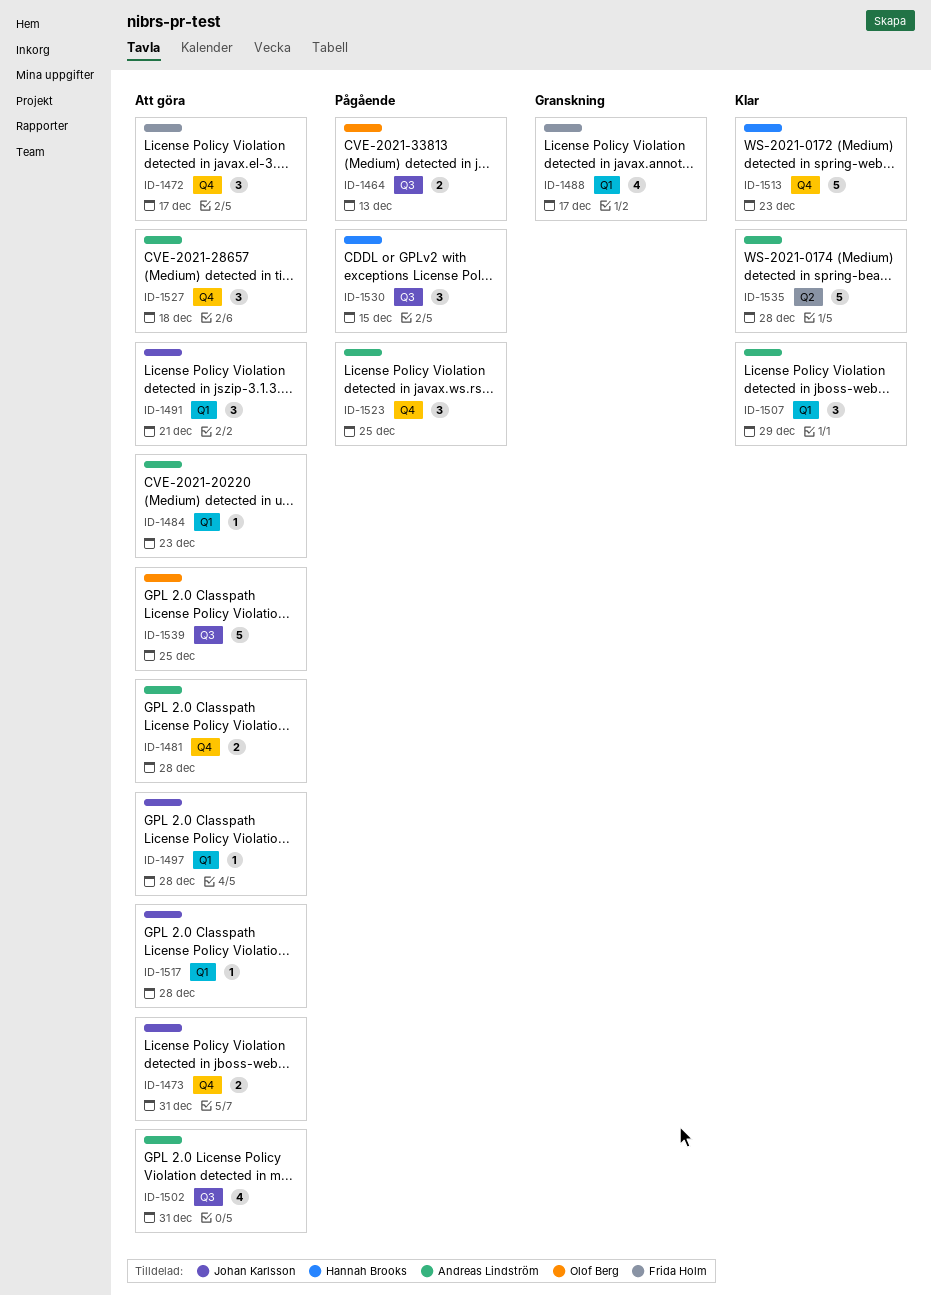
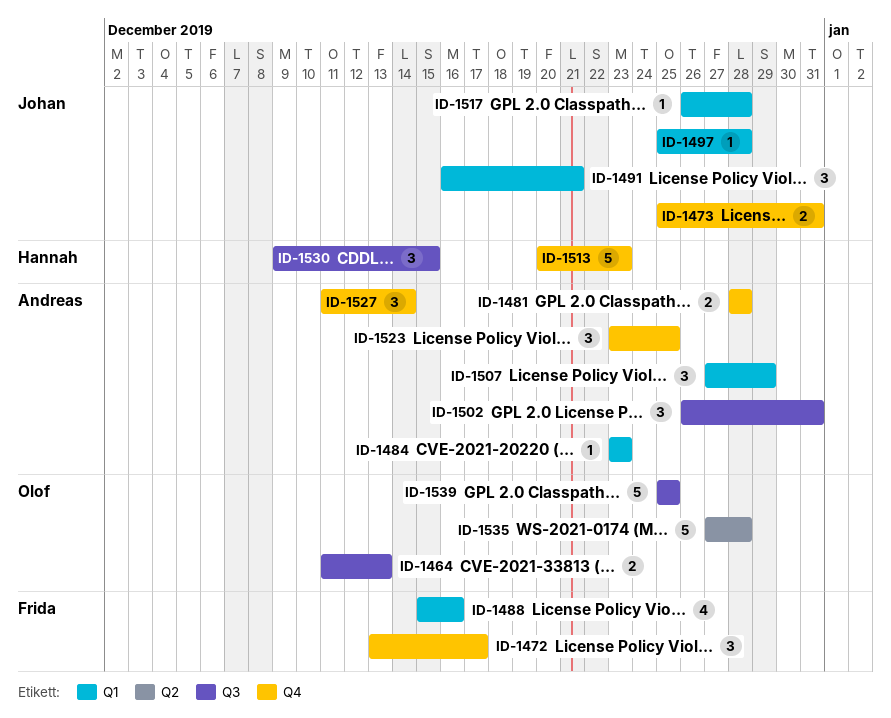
ID-1488, due: Dec 17 -> Dec 16
ID-1502, estimate: 4 -> 3
ID-1527, due: Dec 18 -> Dec 14
ID-1535, owner: Andreas Lindström -> Olof Berg

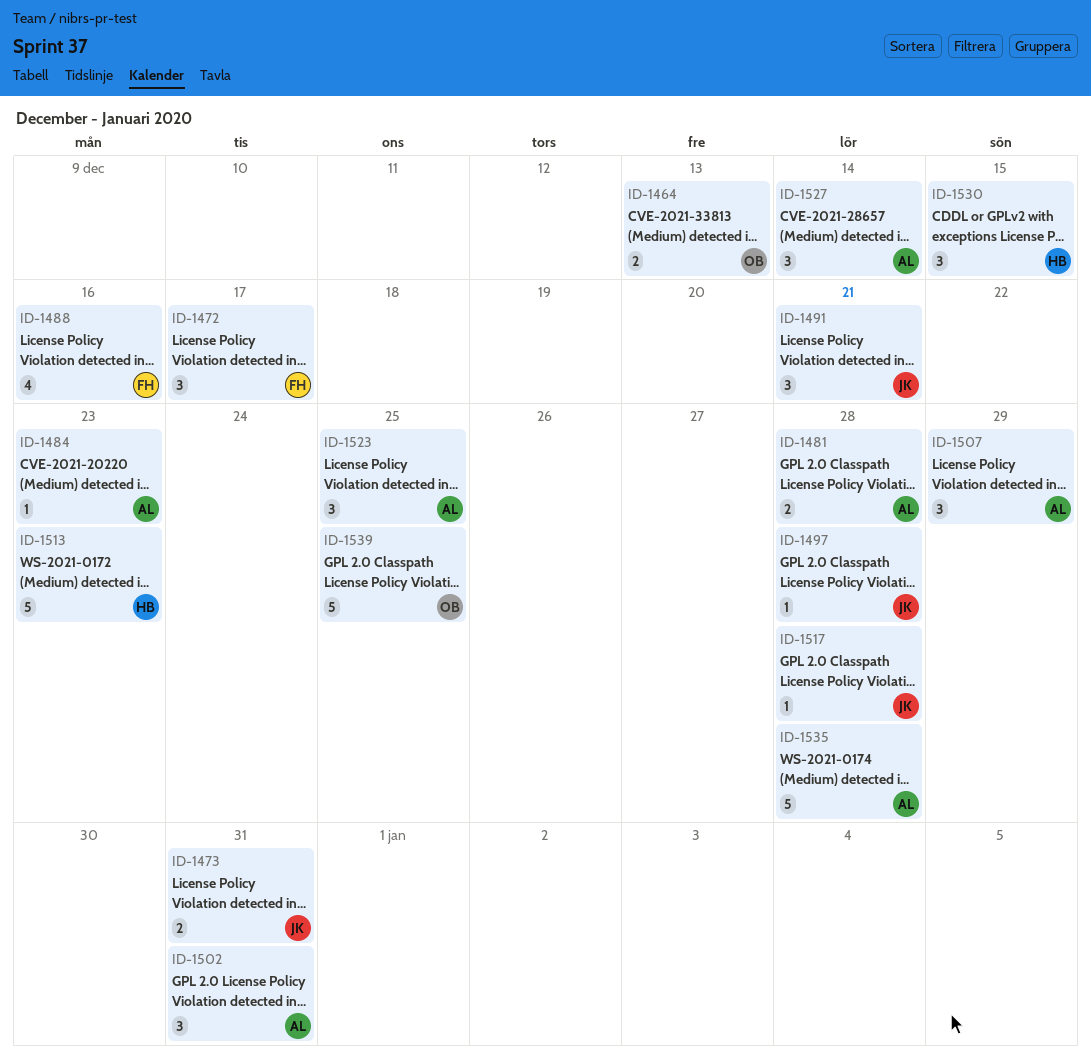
ID-1535, owner: Olof -> Andreas

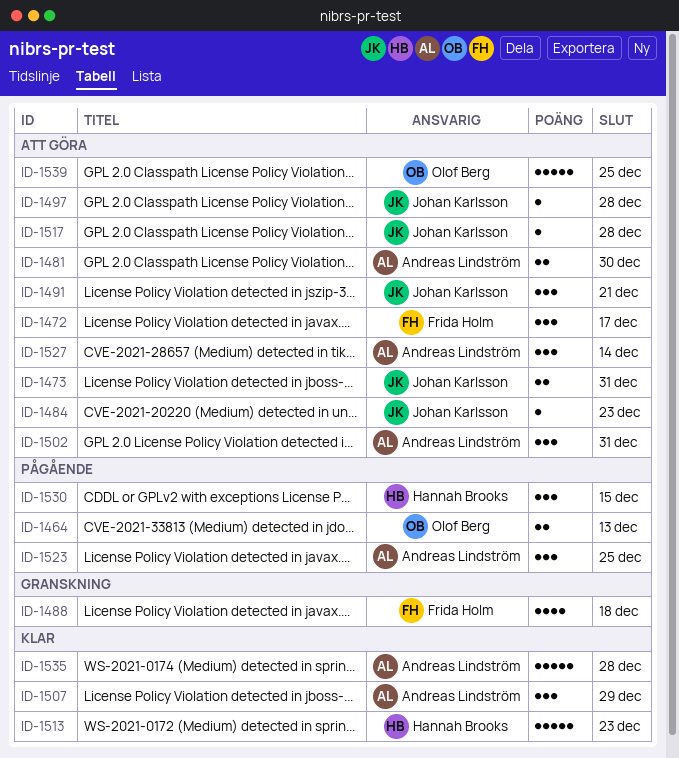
ID-1481, due: Dec 28 -> Dec 30
ID-1484, owner: Andreas Lindström -> Johan Karlsson
ID-1488, due: Dec 16 -> Dec 18

